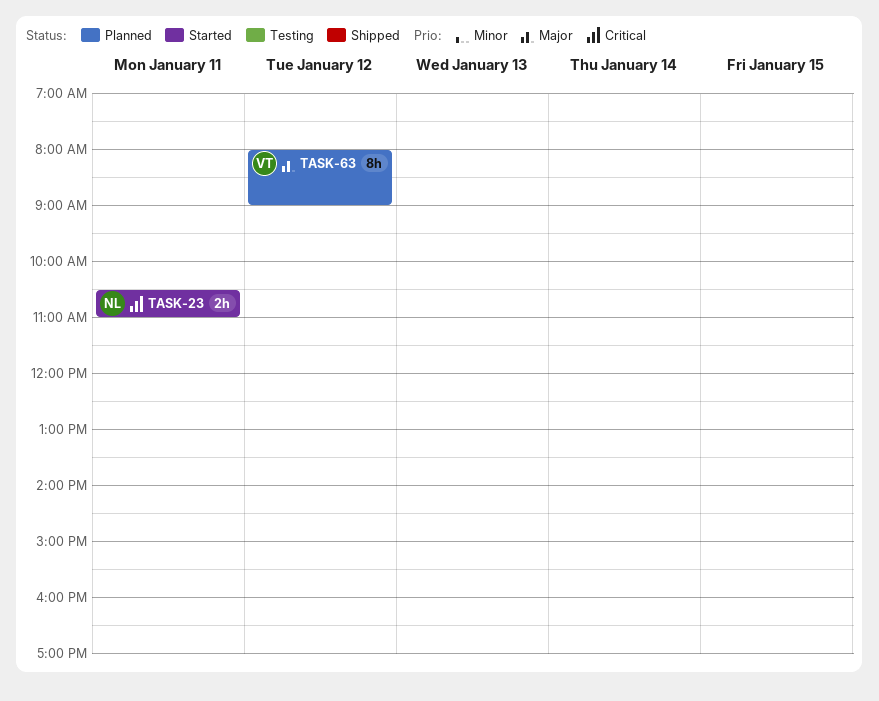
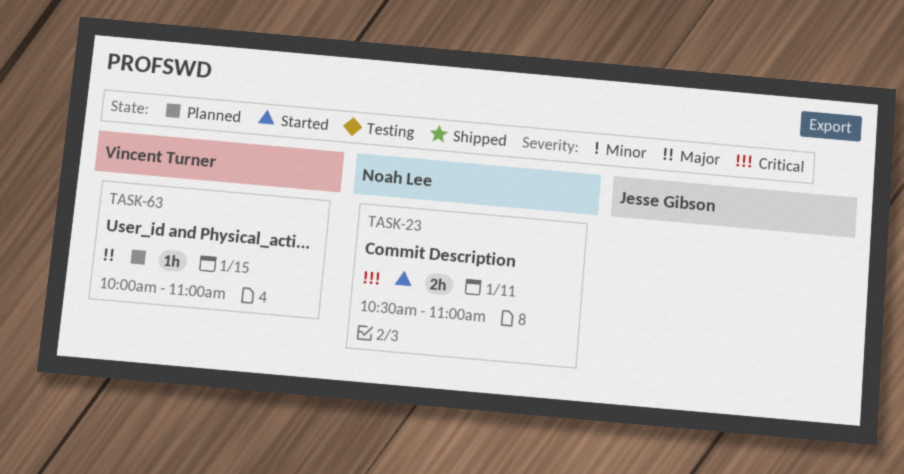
TASK-63, estimate: 8h -> 1h
TASK-63, day: Jan 12 -> Jan 15
TASK-63, begins: 08:00 -> 10:00
TASK-63, ends: 09:00 -> 11:00

